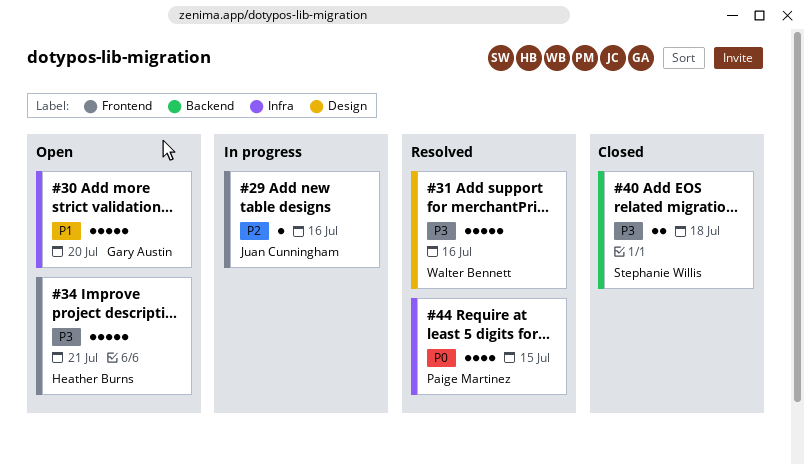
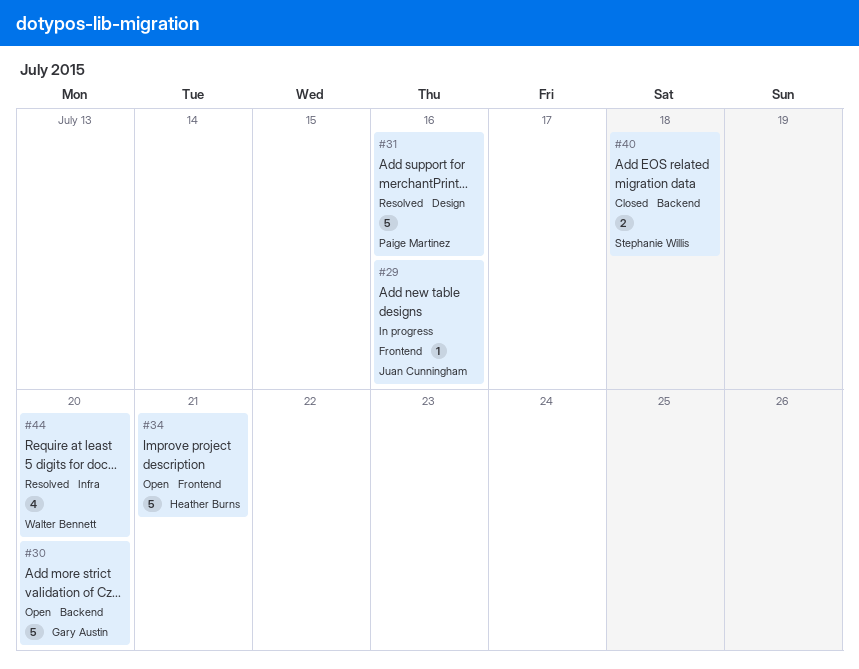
#30, label: Infra -> Backend
#31, owner: Walter Bennett -> Paige Martinez
#44, owner: Paige Martinez -> Walter Bennett
#44, due: Jul 15 -> Jul 20

